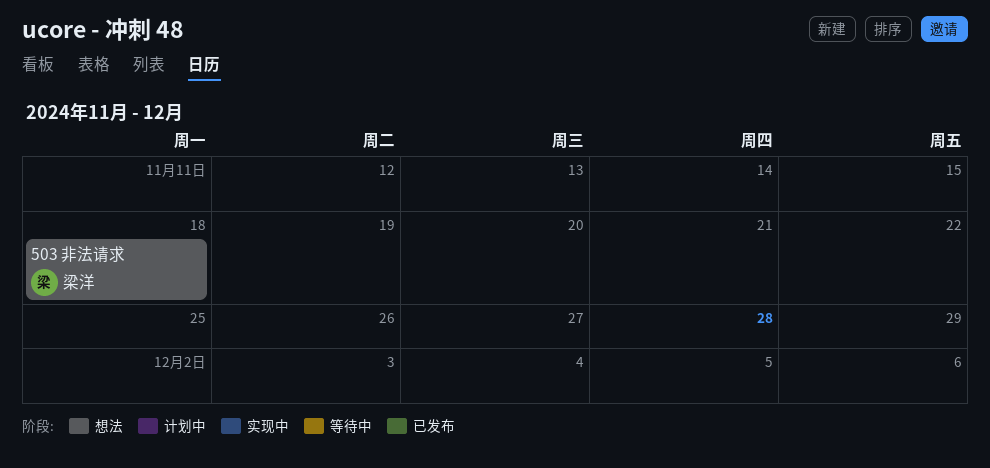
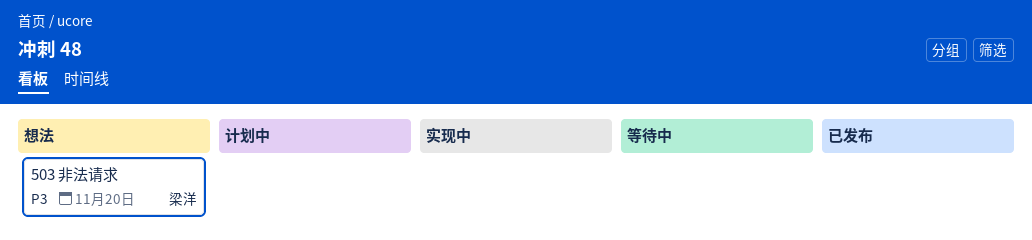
503 非法请求, due: Nov 18 -> Nov 20

